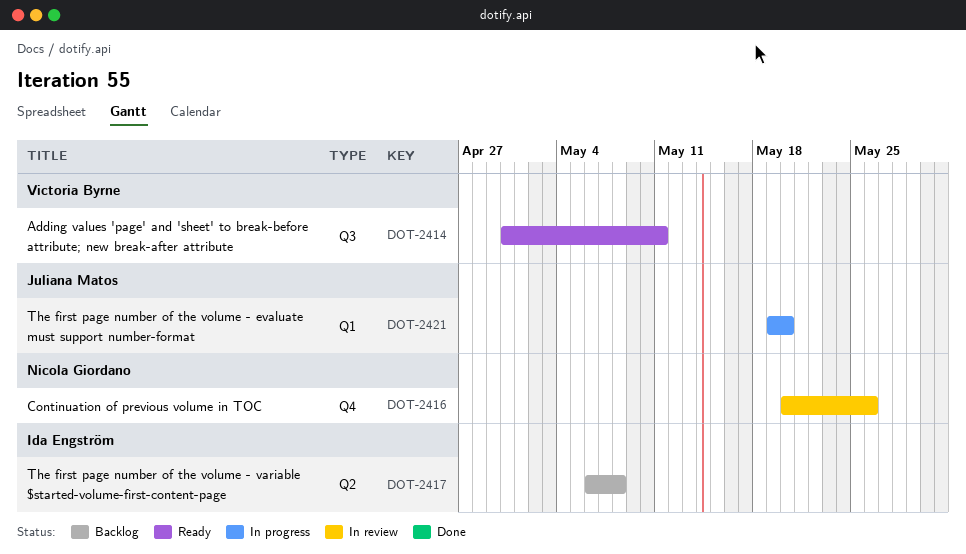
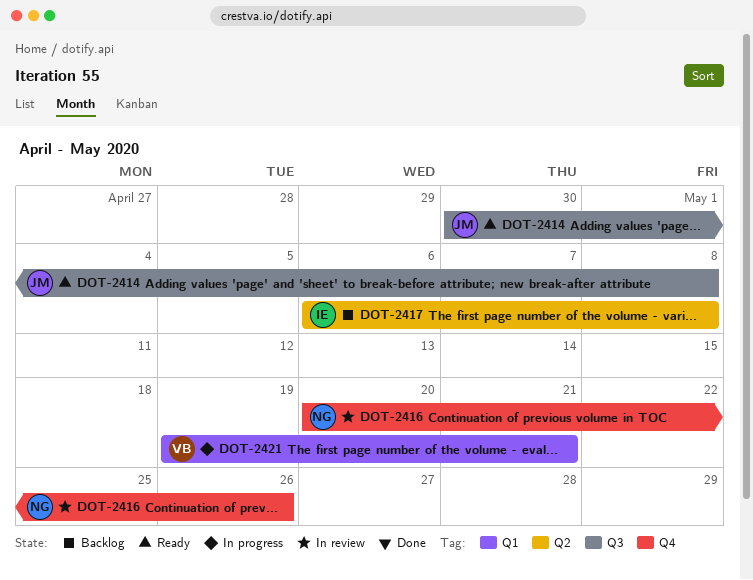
DOT-2414, owner: Victoria Byrne -> Juliana Matos
DOT-2414, due: May 11 -> May 8
DOT-2421, owner: Juliana Matos -> Victoria Byrne
DOT-2421, due: May 20 -> May 21

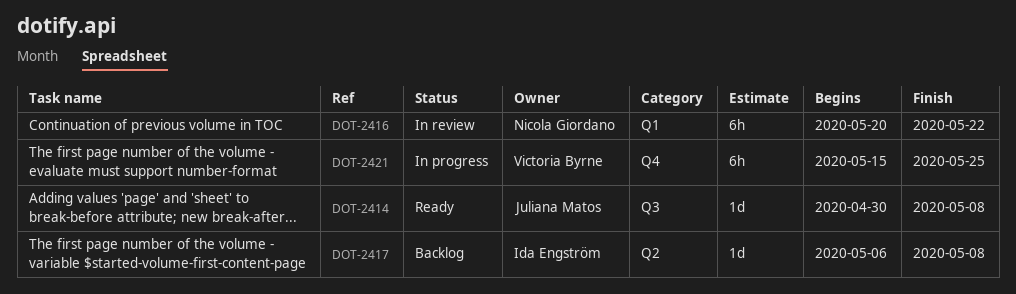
DOT-2416, label: Q4 -> Q1
DOT-2416, due: May 26 -> May 22
DOT-2421, label: Q1 -> Q4
DOT-2421, start: May 19 -> May 15
DOT-2421, due: May 21 -> May 25

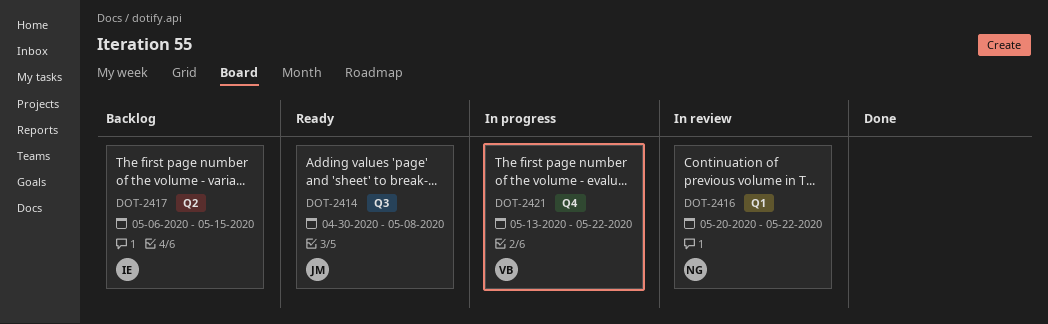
DOT-2417, due: May 8 -> May 15
DOT-2421, start: May 15 -> May 13
DOT-2421, due: May 25 -> May 22

